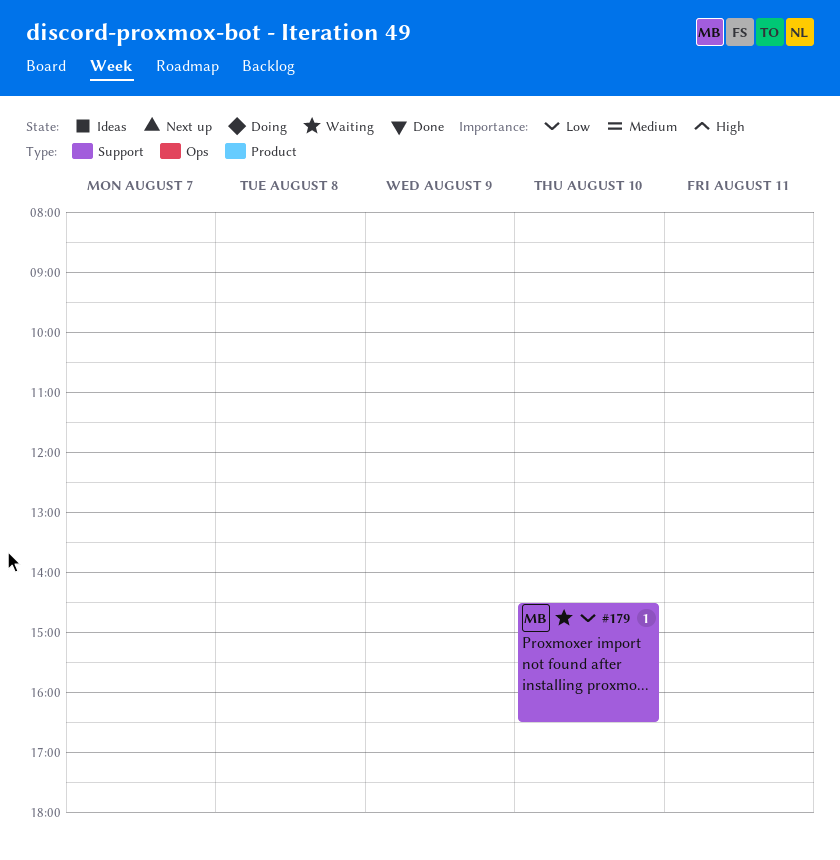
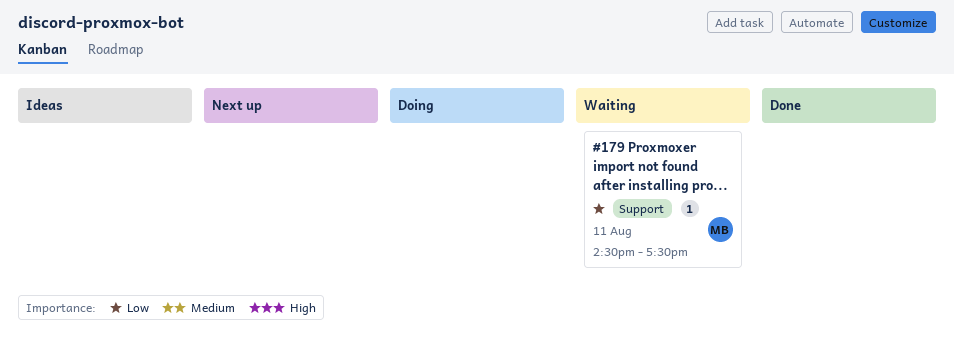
#179, day: Aug 10 -> Aug 11
#179, ends: 16:30 -> 17:30

